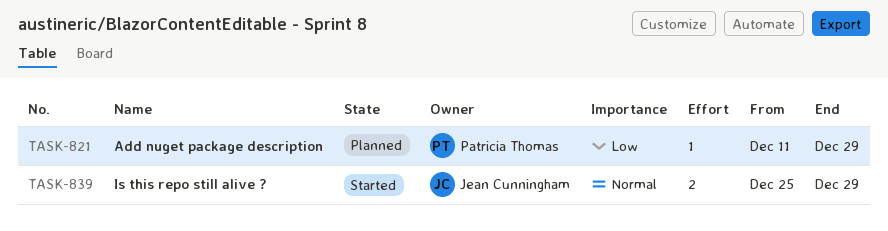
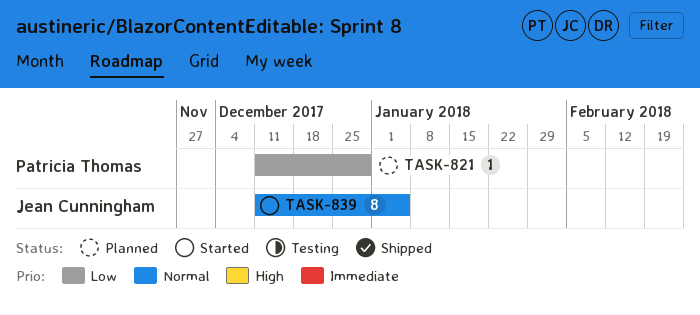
TASK-839, estimate: 2 -> 8
TASK-839, start: Dec 25 -> Dec 11
TASK-839, due: Dec 29 -> Jan 5

